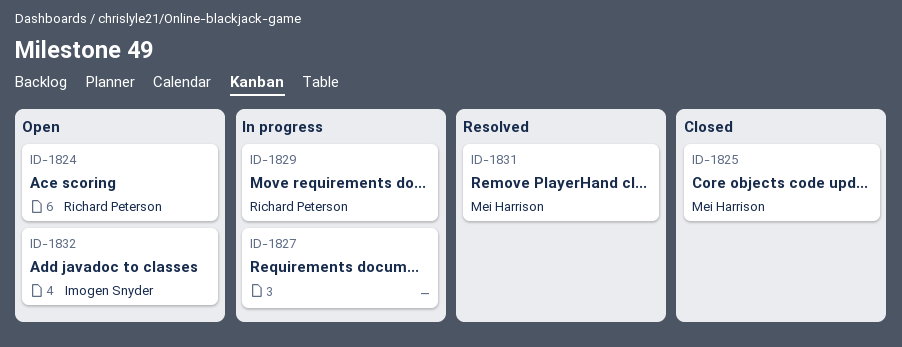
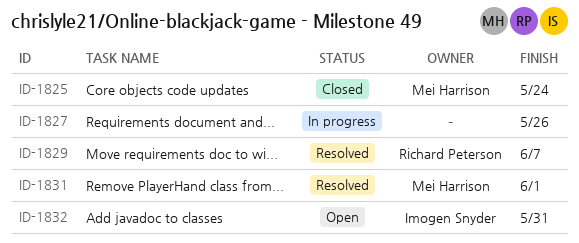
ID-1824: present -> none
ID-1829, status: In progress -> Resolved

